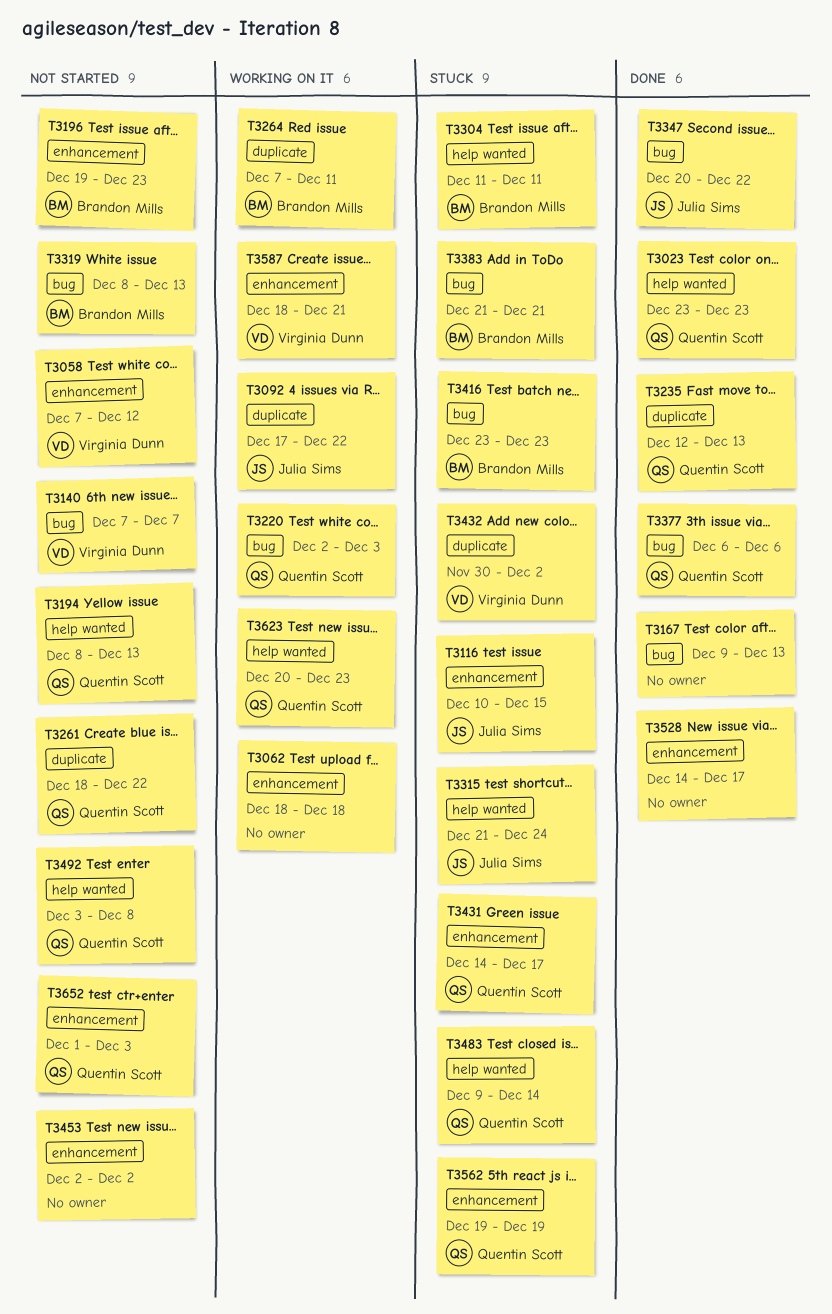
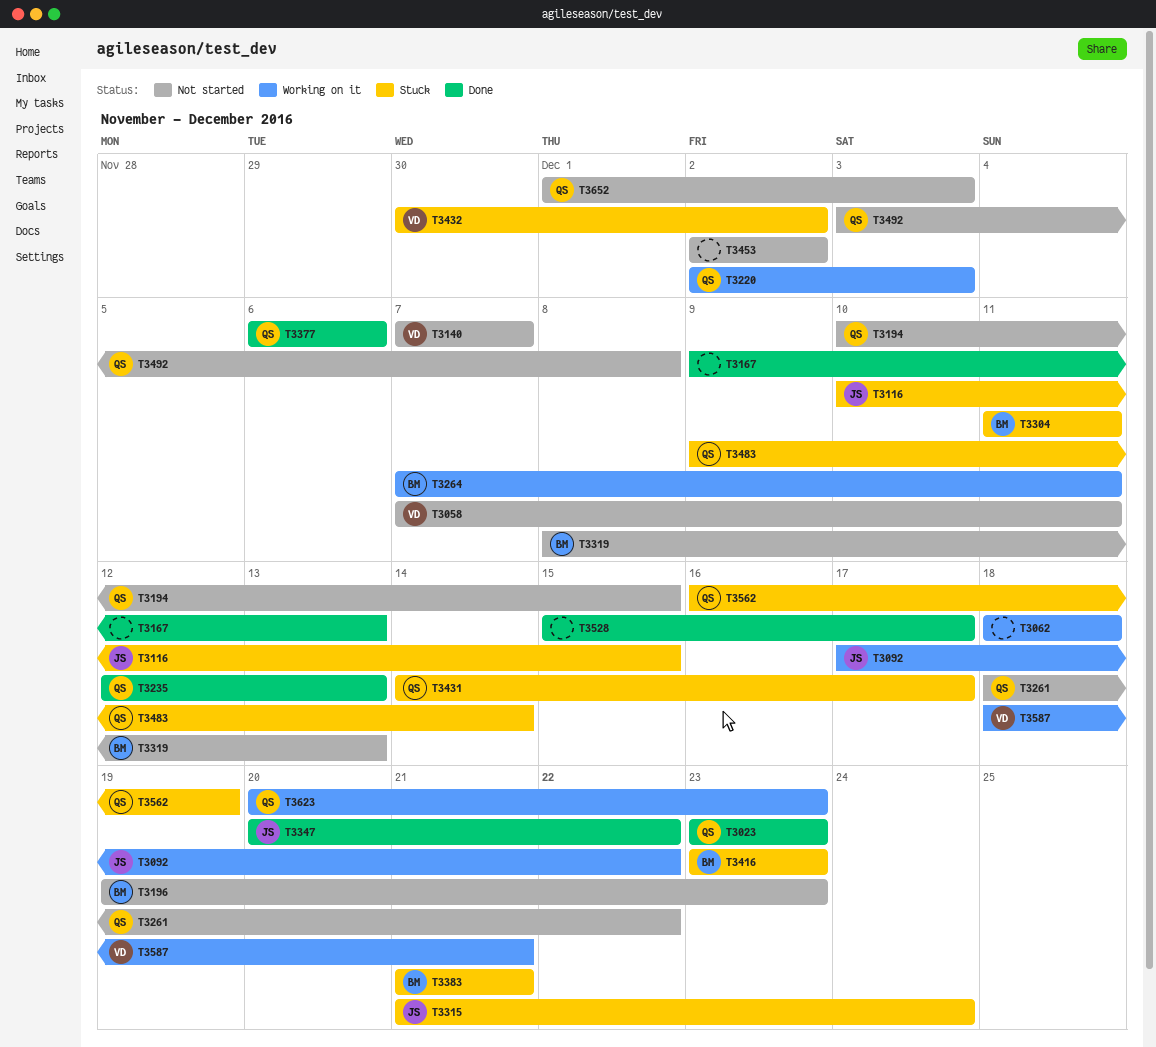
T3058, due: Dec 12 -> Dec 11
T3194, start: Dec 8 -> Dec 10
T3194, due: Dec 13 -> Dec 15
T3528, start: Dec 14 -> Dec 15
T3562, start: Dec 19 -> Dec 16

